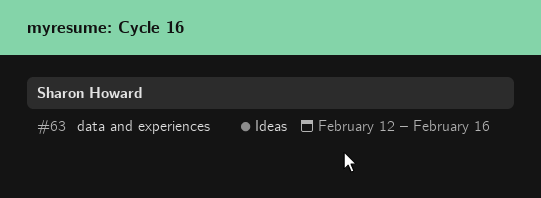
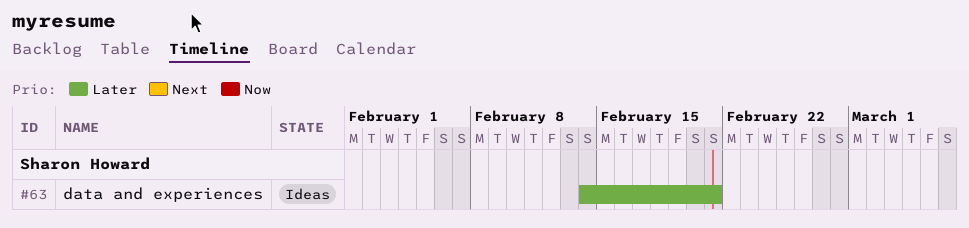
#63, start: Feb 12 -> Feb 14
#63, due: Feb 16 -> Feb 21

